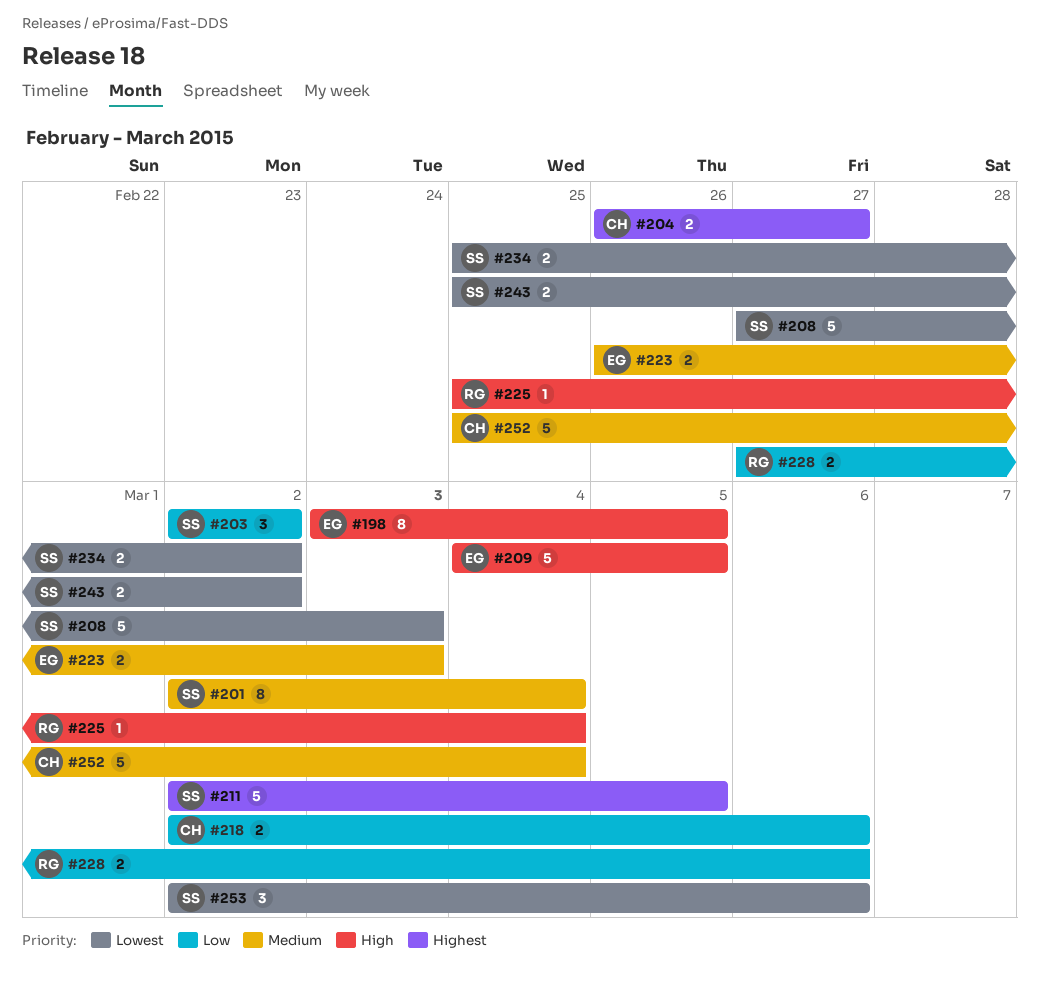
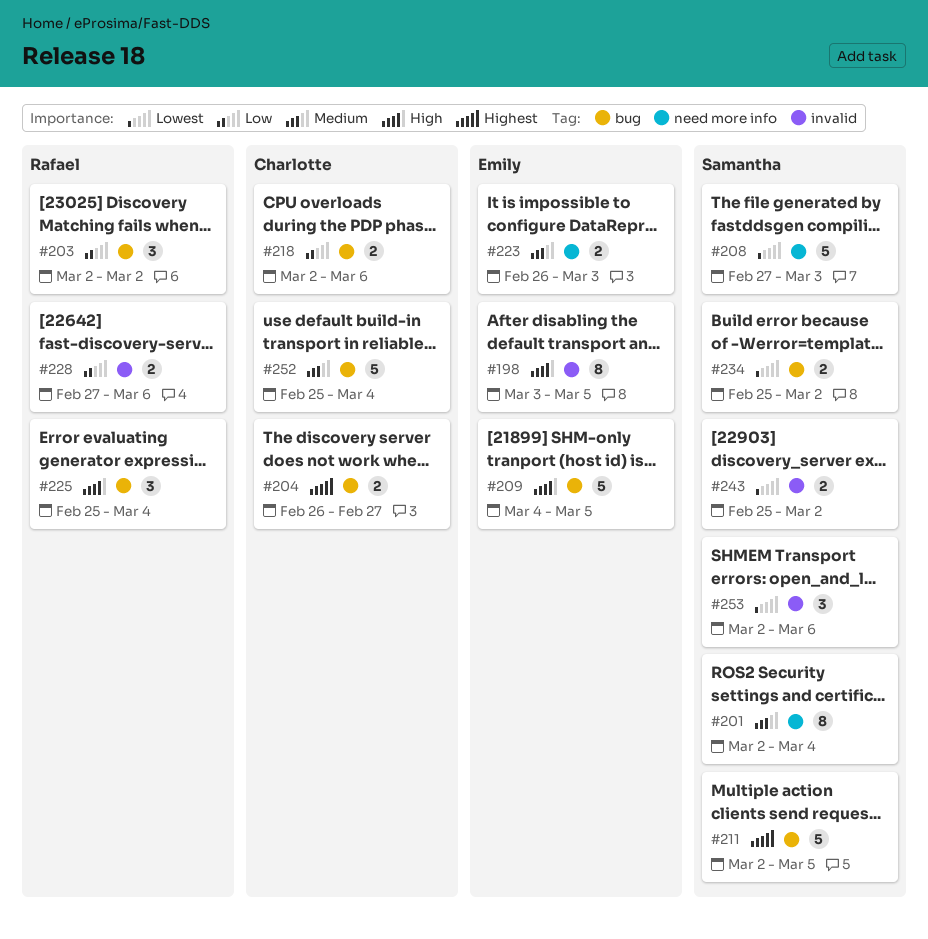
#203, owner: Samantha -> Rafael
#225, estimate: 1 -> 3

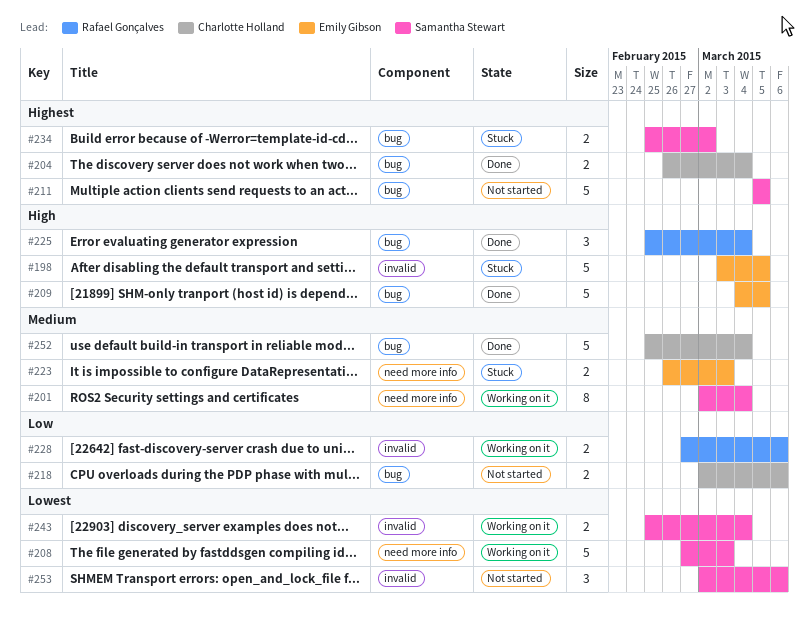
#198, estimate: 8 -> 5
#203: present -> none
#204, due: Feb 27 -> Mar 4
#211, start: Mar 2 -> Mar 5
#234, priority: Lowest -> Highest
#243, due: Mar 2 -> Mar 4

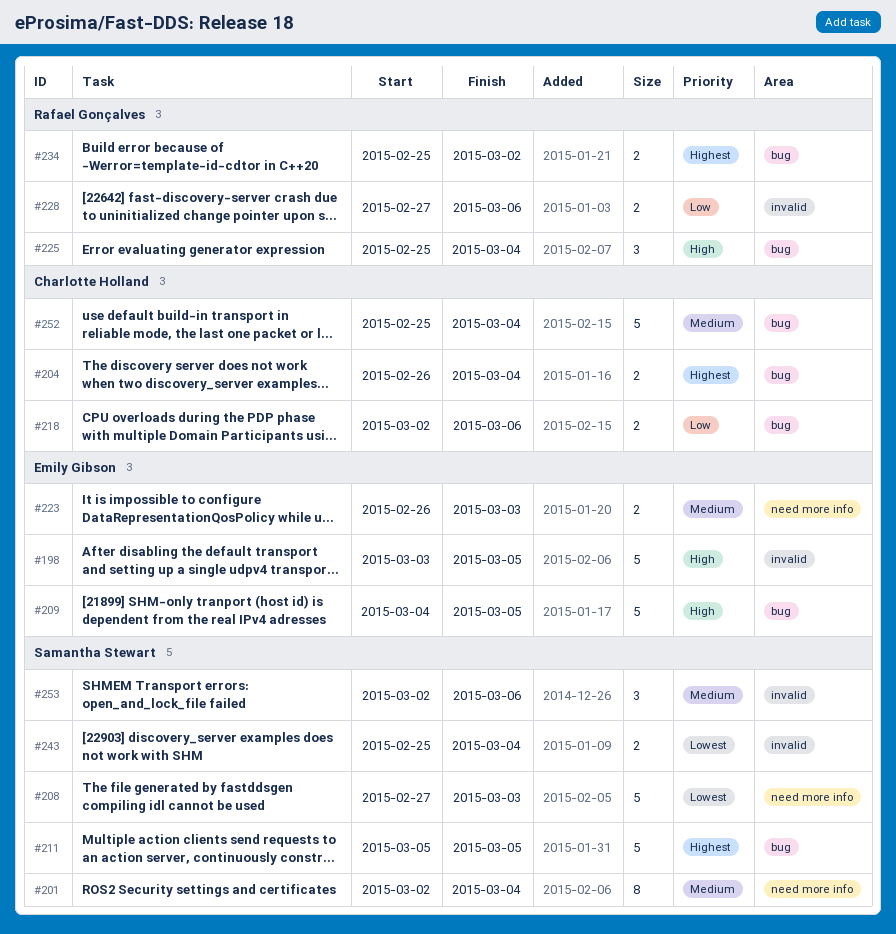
#234, owner: Samantha Stewart -> Rafael Gonçalves
#253, priority: Lowest -> Medium

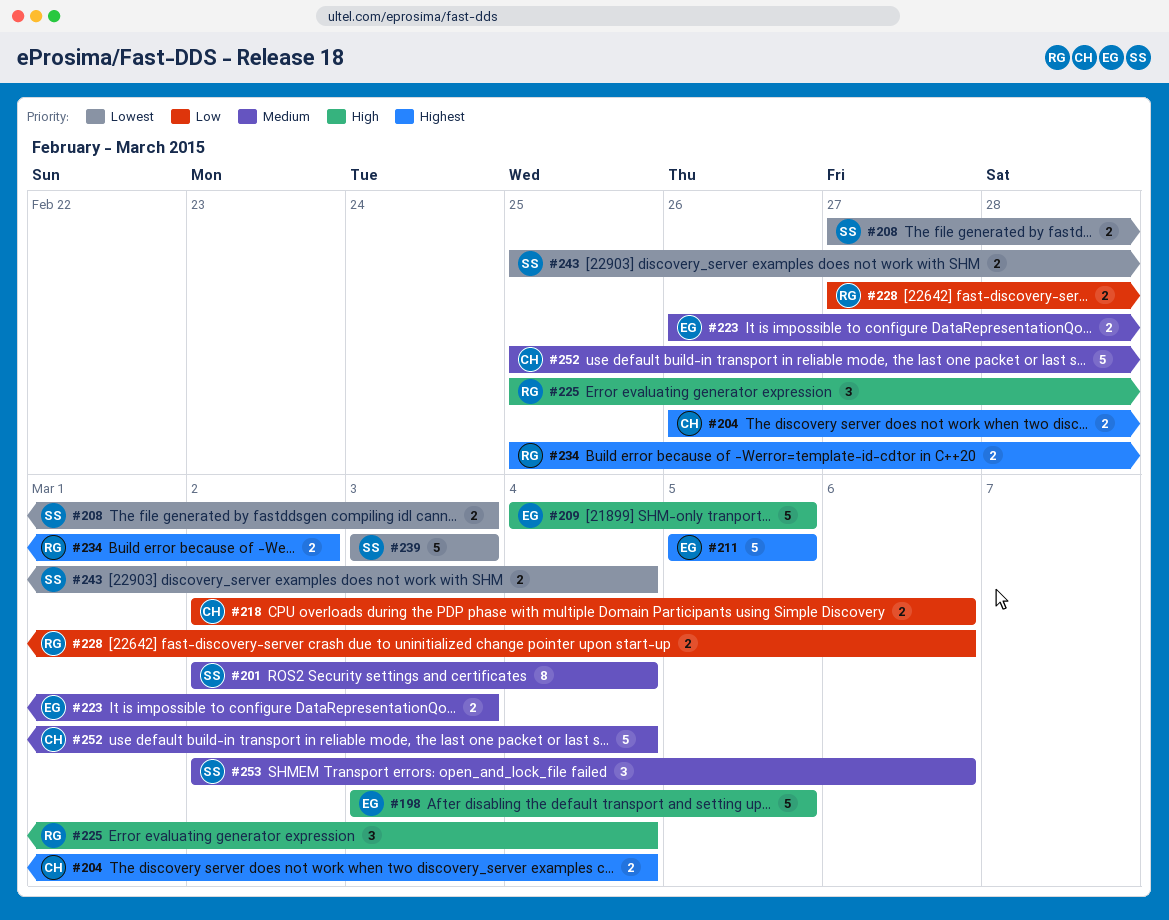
#208, estimate: 5 -> 2
#211, owner: Samantha Stewart -> Emily Gibson
#239: none -> present

